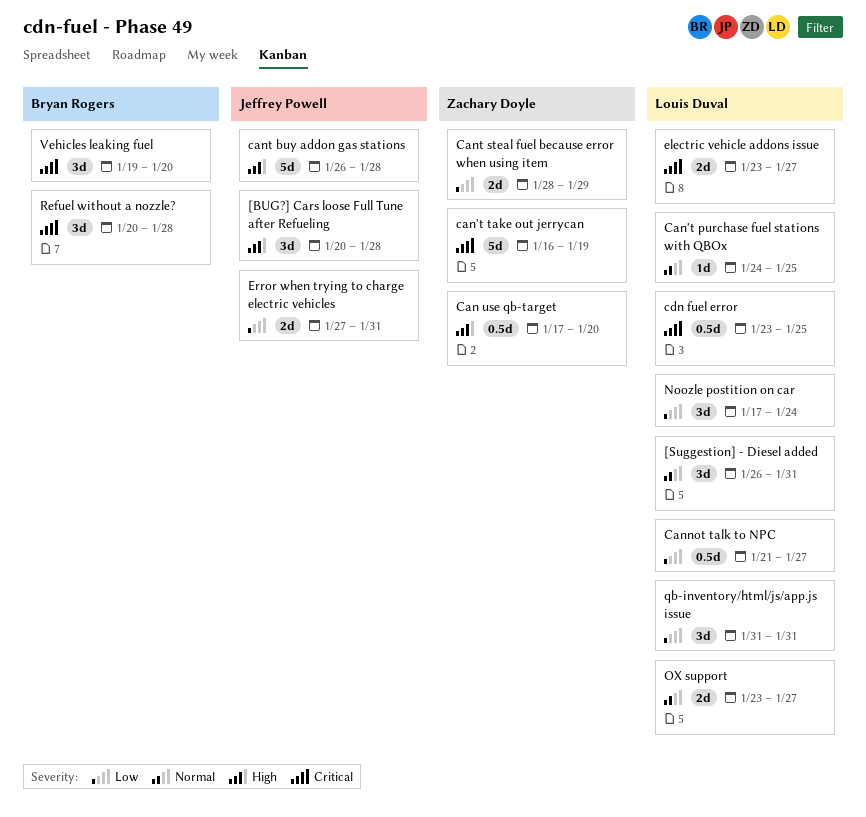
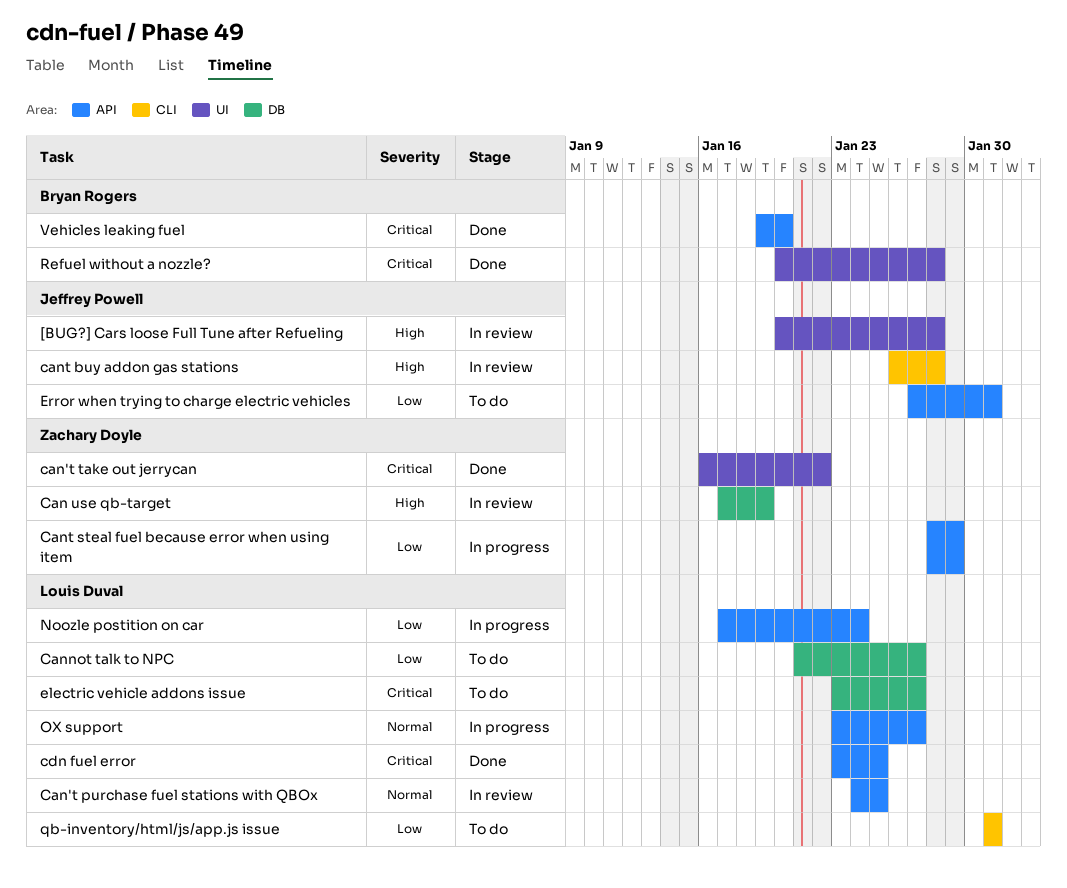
[Suggestion] - Diesel added: present -> none
Can use qb-target, due: Jan 20 -> Jan 19
can't take out jerrycan, due: Jan 19 -> Jan 22

